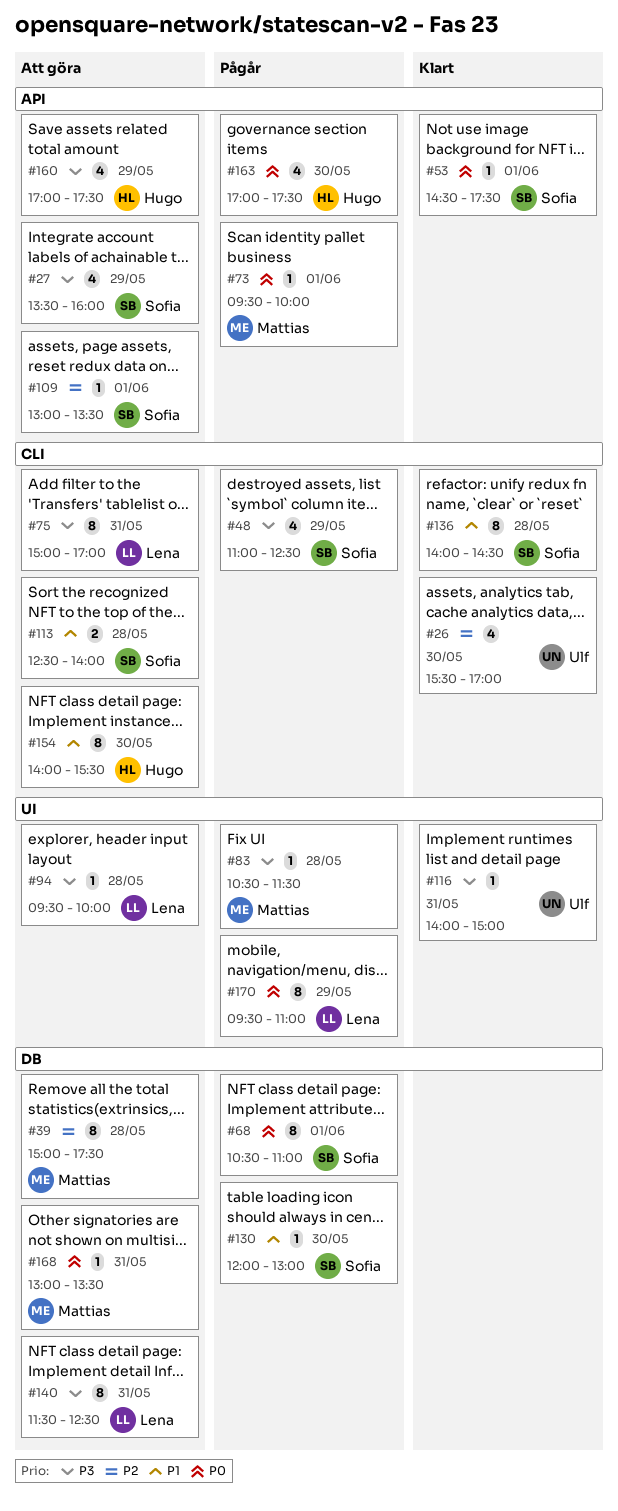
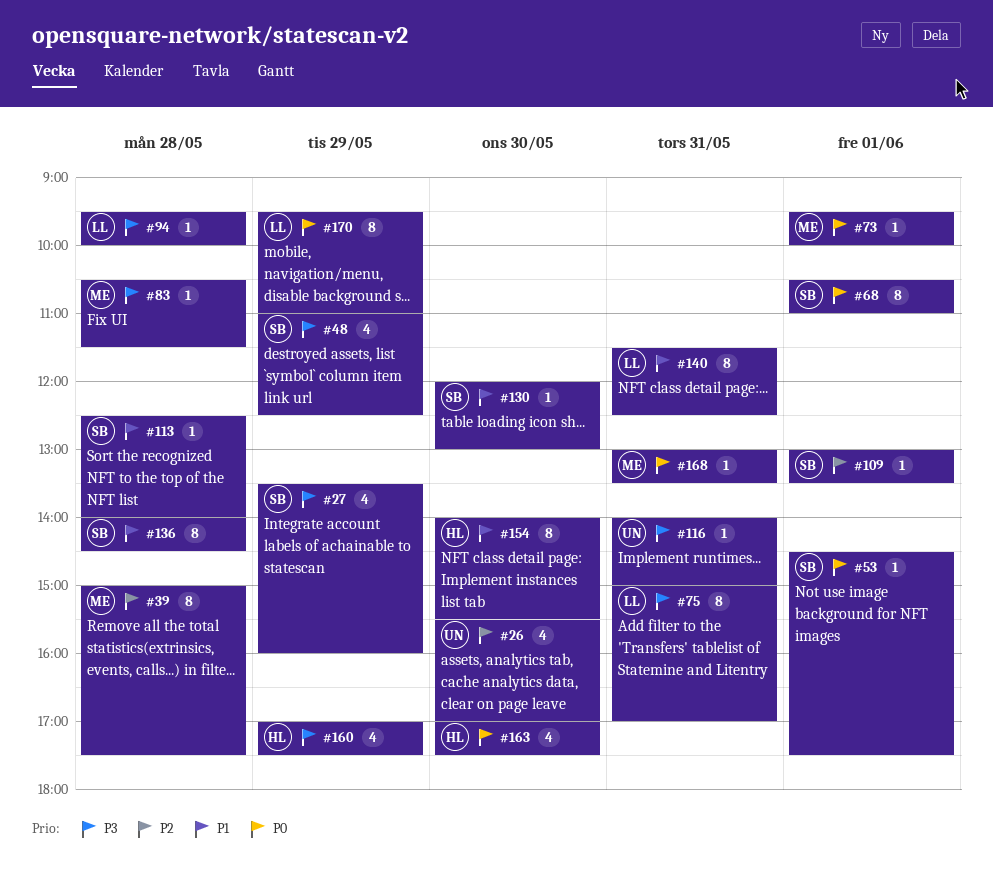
#113, estimate: 2 -> 1
#140, priority: P3 -> P1

